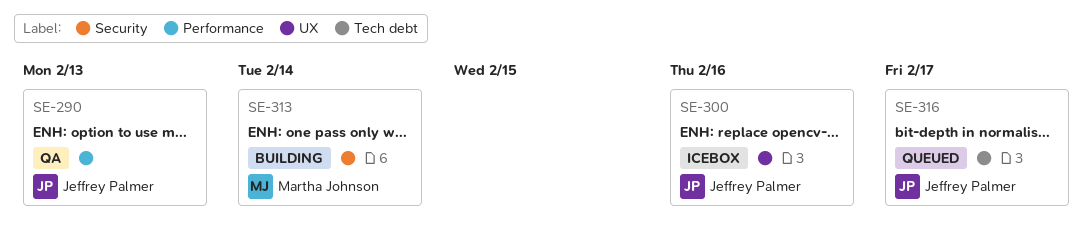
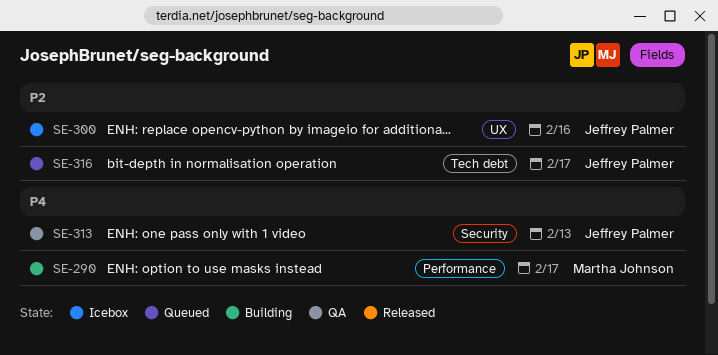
SE-290, status: QA -> Building
SE-290, owner: Jeffrey Palmer -> Martha Johnson
SE-290, due: Feb 13 -> Feb 17
SE-313, status: Building -> QA
SE-313, owner: Martha Johnson -> Jeffrey Palmer
SE-313, due: Feb 14 -> Feb 13

